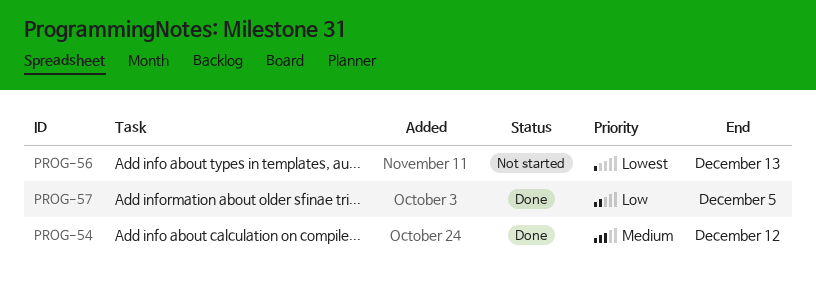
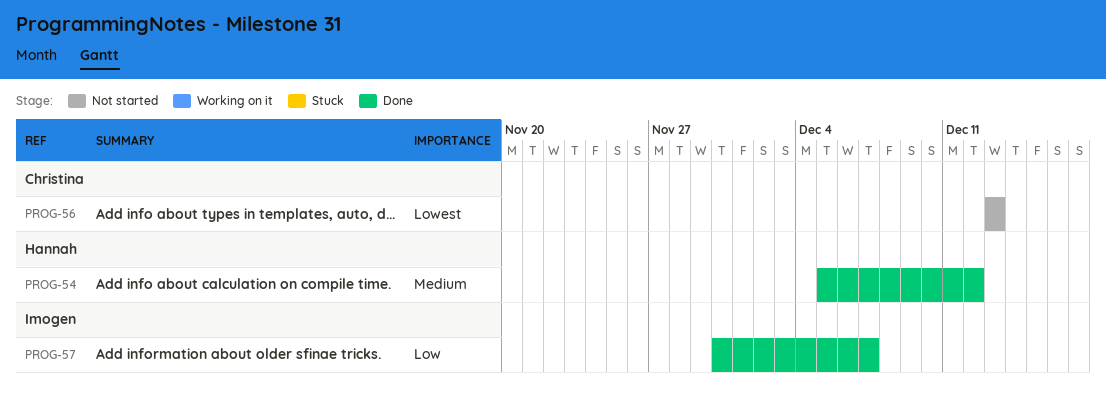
PROG-57, due: Dec 5 -> Dec 7

